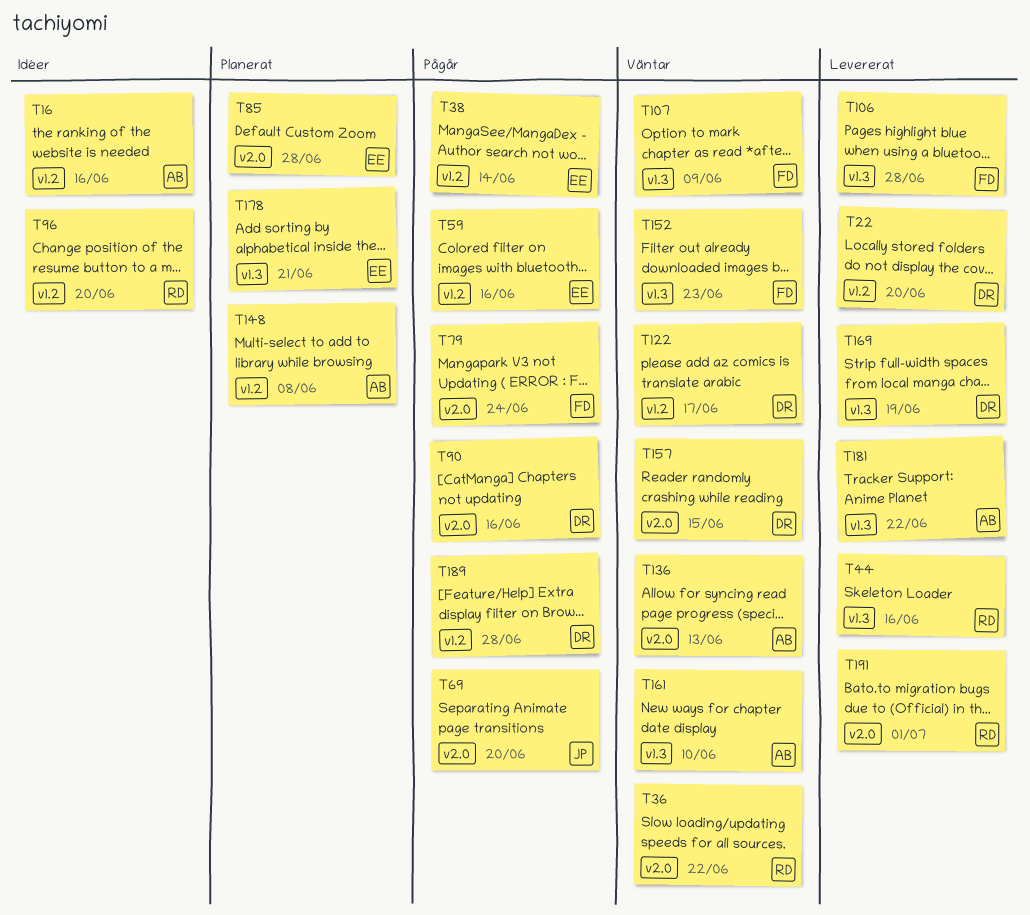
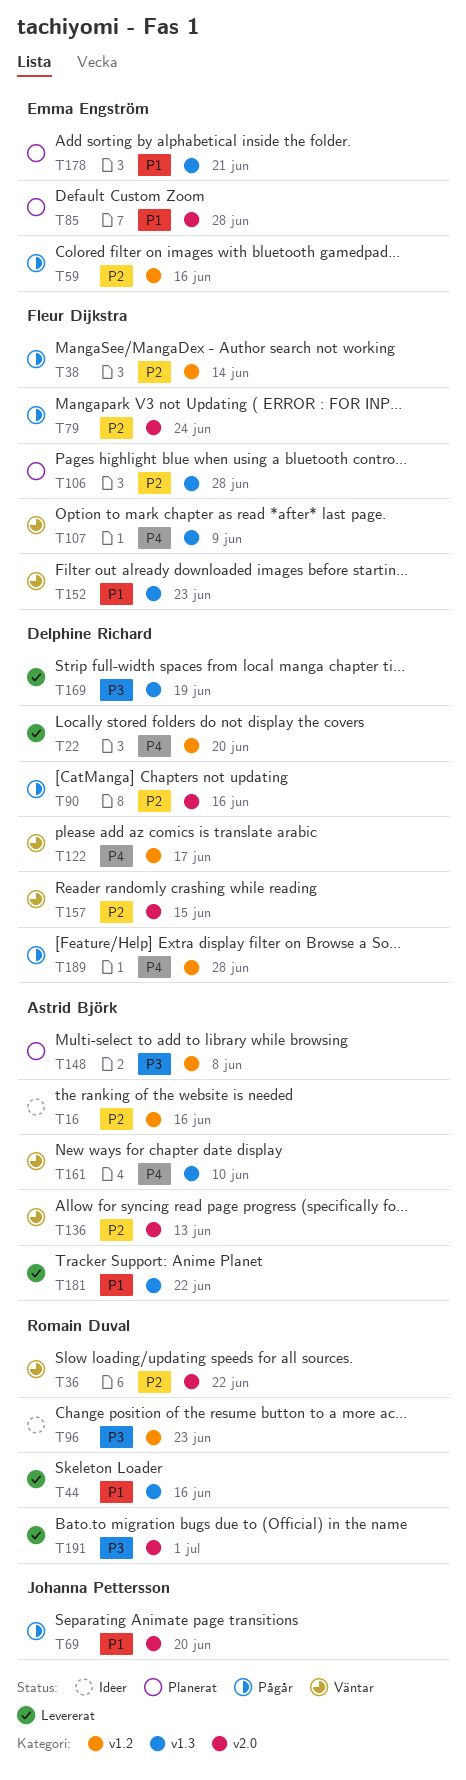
T38, owner: Emma Engström -> Fleur Dijkstra
T96, due: Jun 20 -> Jun 23
T106, status: Levererat -> Planerat

